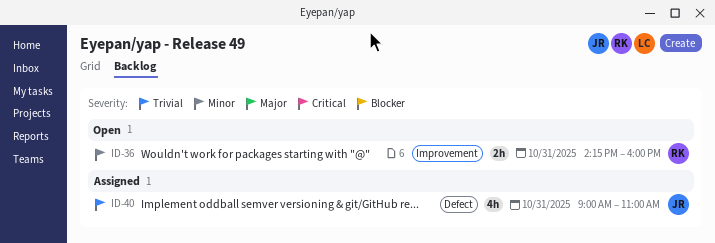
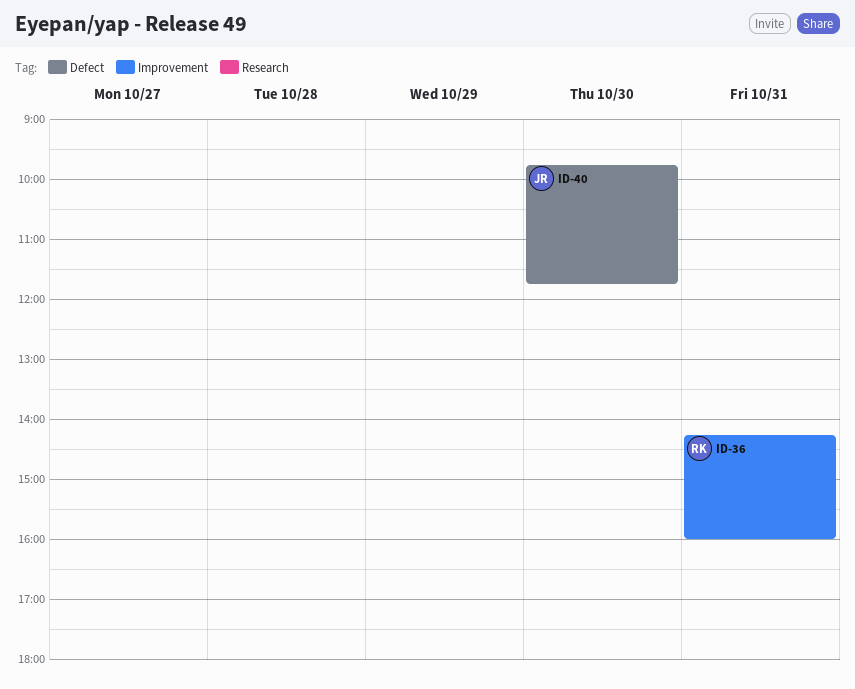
ID-40, day: Oct 31 -> Oct 30
ID-40, begins: 09:00 -> 09:45
ID-40, ends: 11:00 -> 11:45

